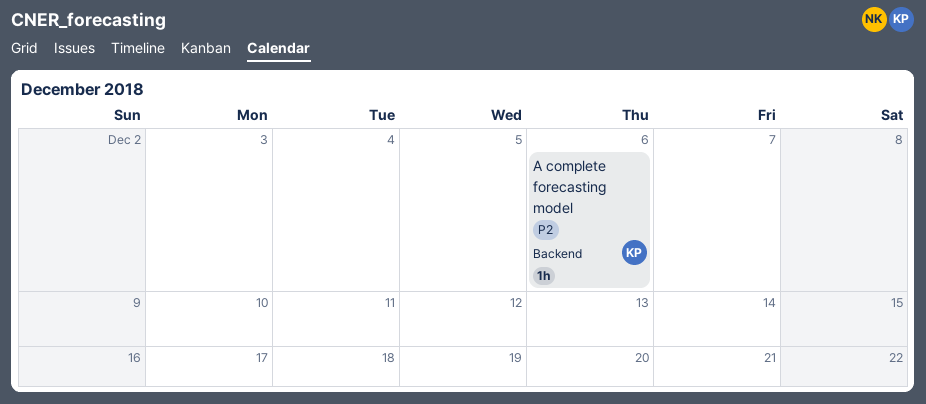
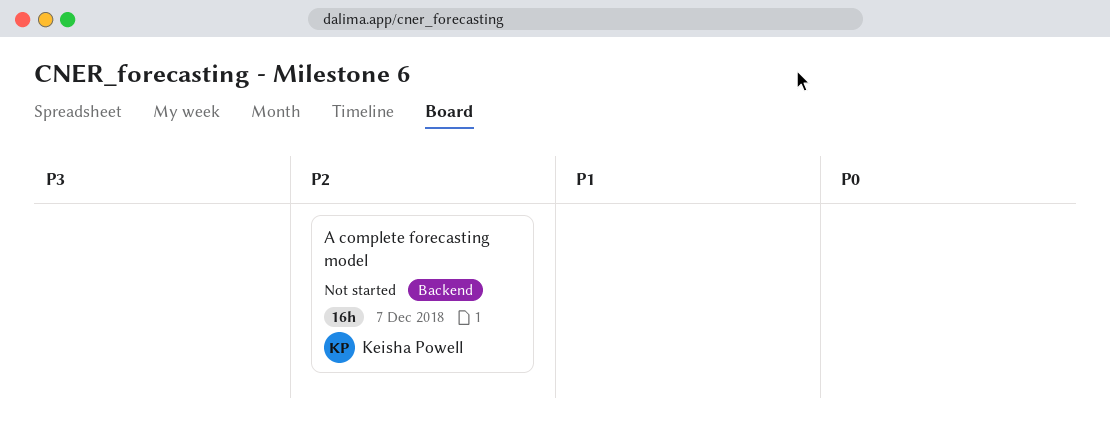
A complete forecasting model, estimate: 1h -> 16h
A complete forecasting model, due: Dec 6 -> Dec 7

